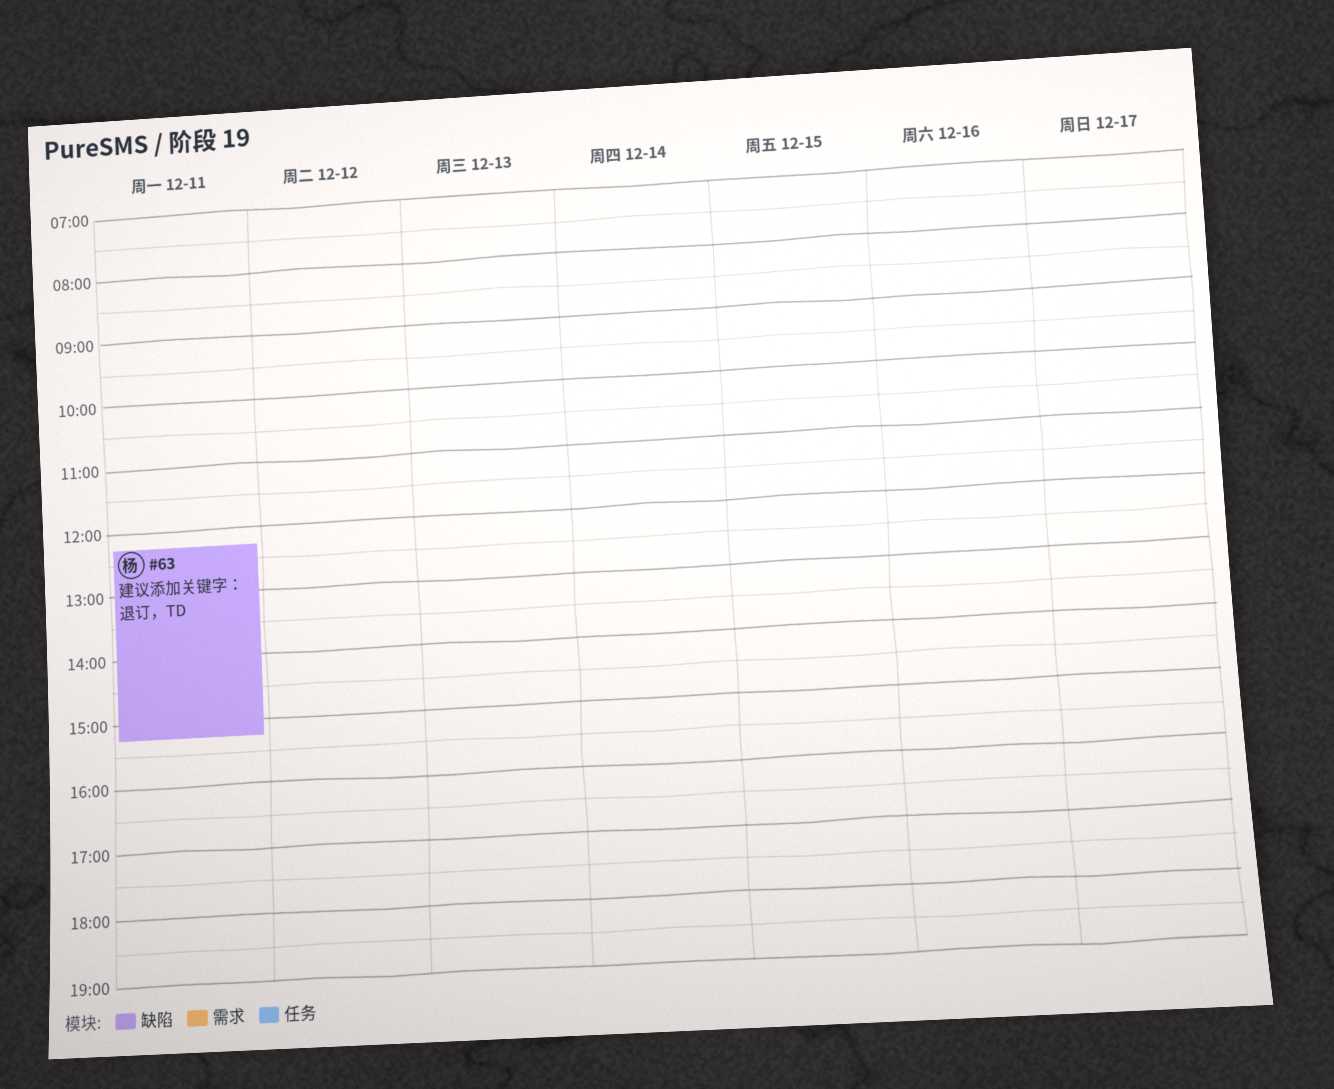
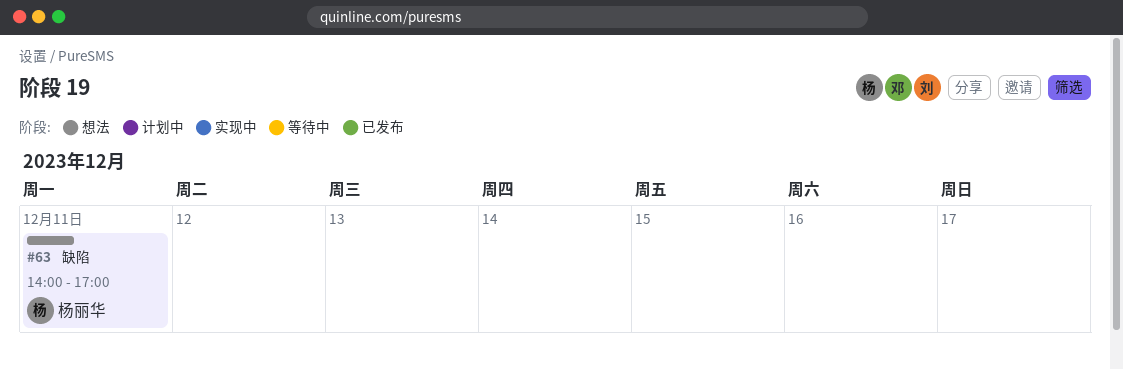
#63, begins: 12:15 -> 14:00
#63, ends: 15:15 -> 17:00

